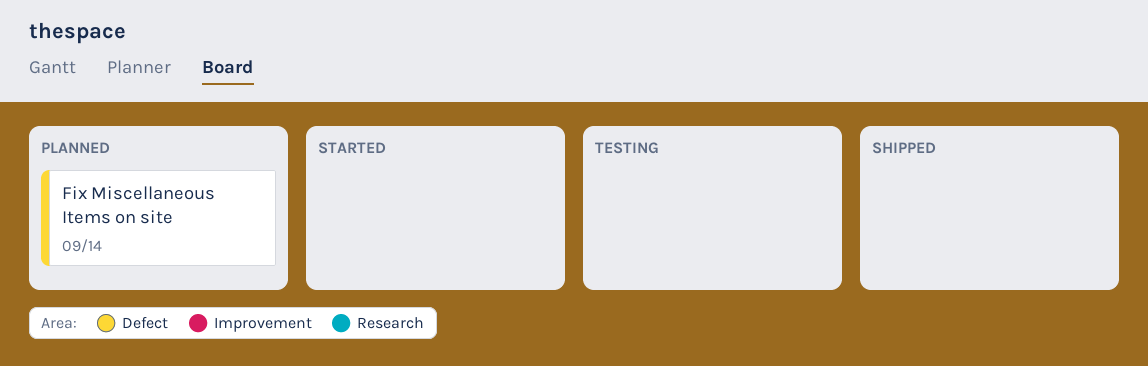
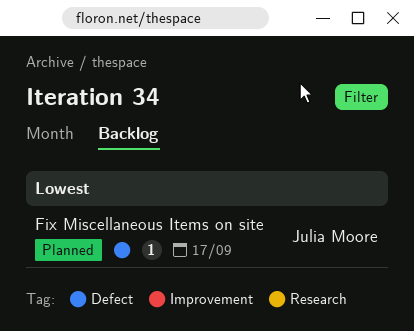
Fix Miscellaneous Items on site, due: Sep 14 -> Sep 17

